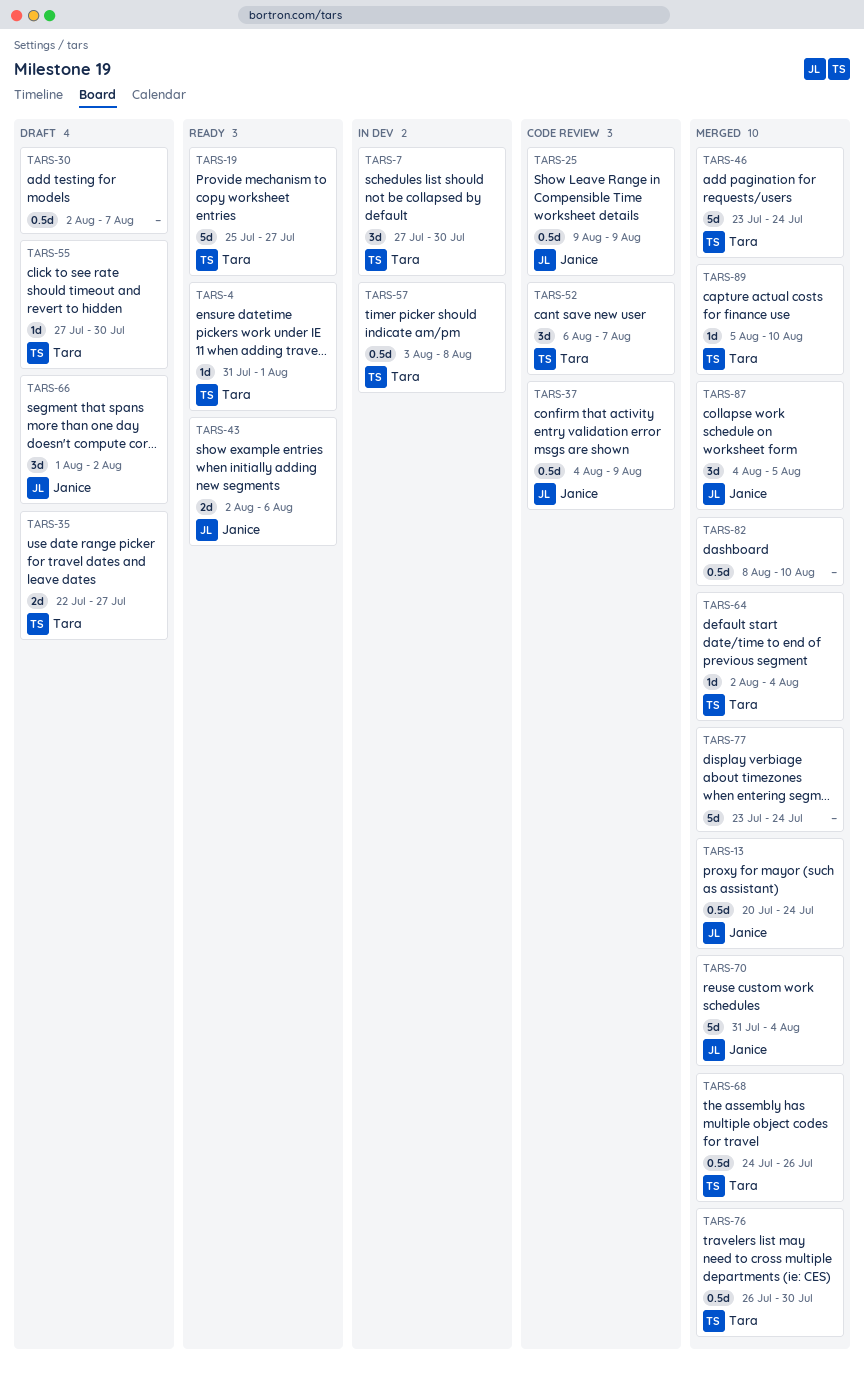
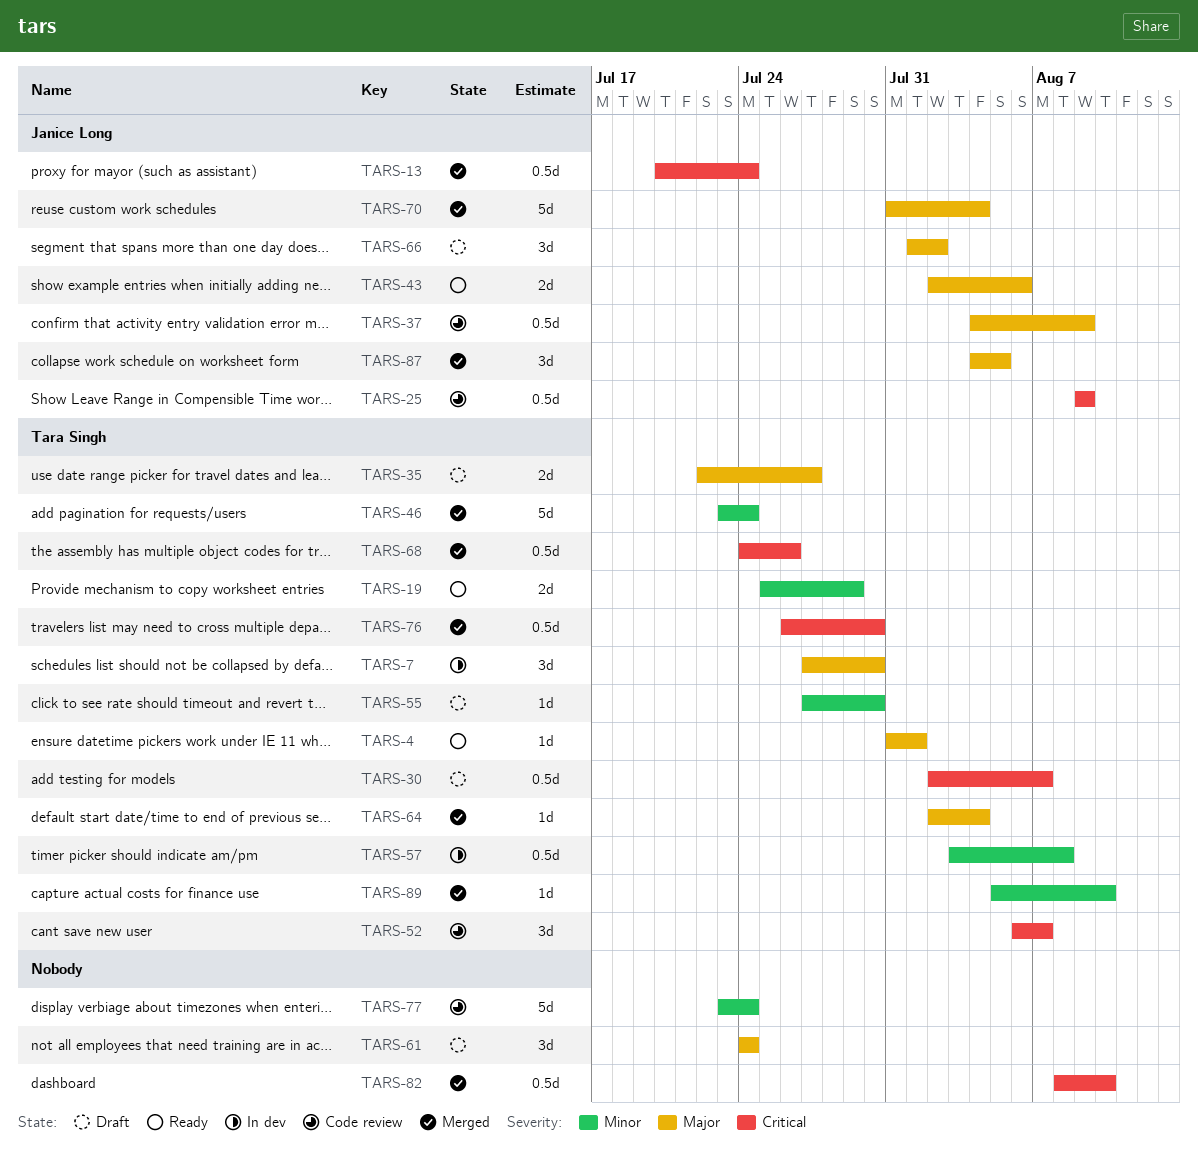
TARS-19, estimate: 5d -> 2d
TARS-19, due: Jul 27 -> Jul 29
TARS-30, owner: none -> Tara Singh
TARS-61: none -> present
TARS-77, status: Merged -> Code review

